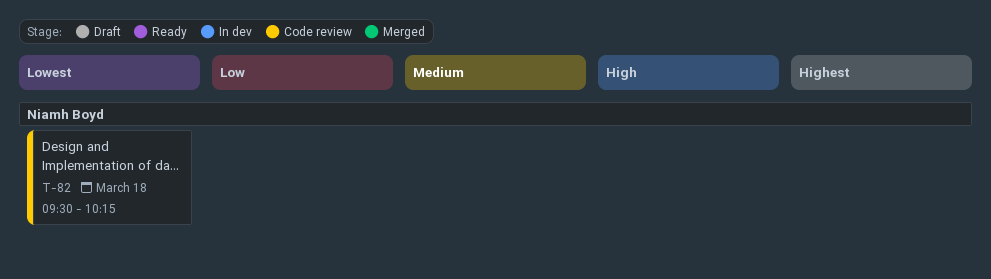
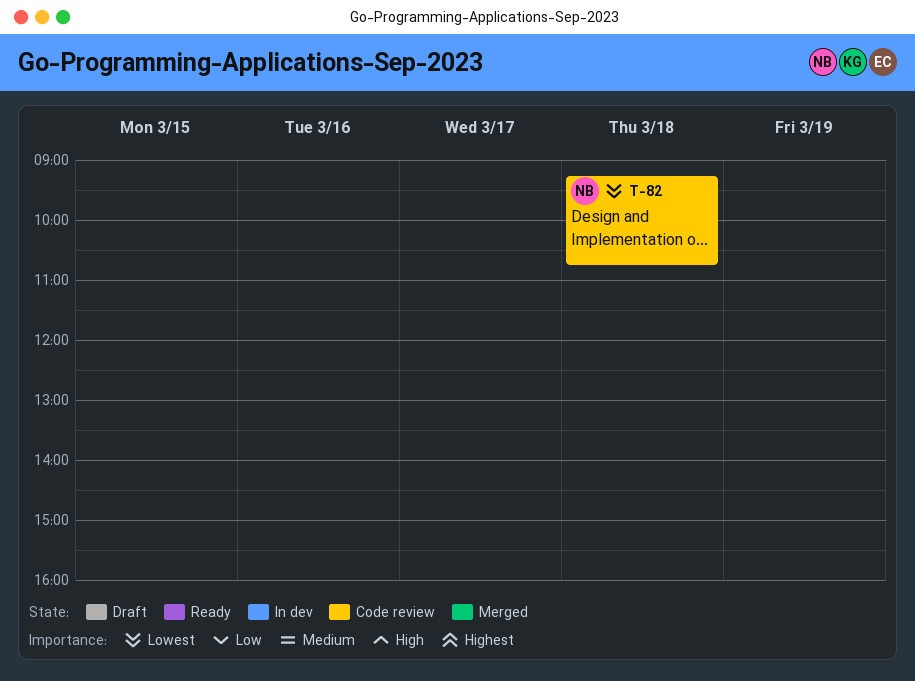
T-82, begins: 09:30 -> 09:15
T-82, ends: 10:15 -> 10:45

